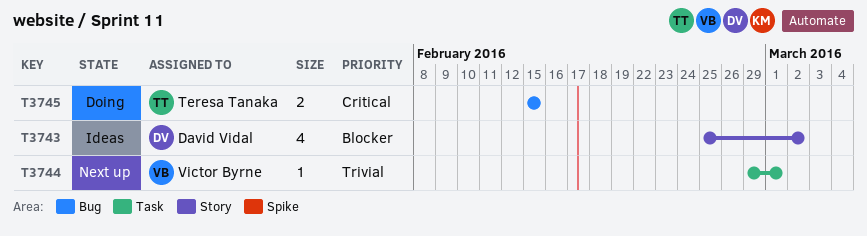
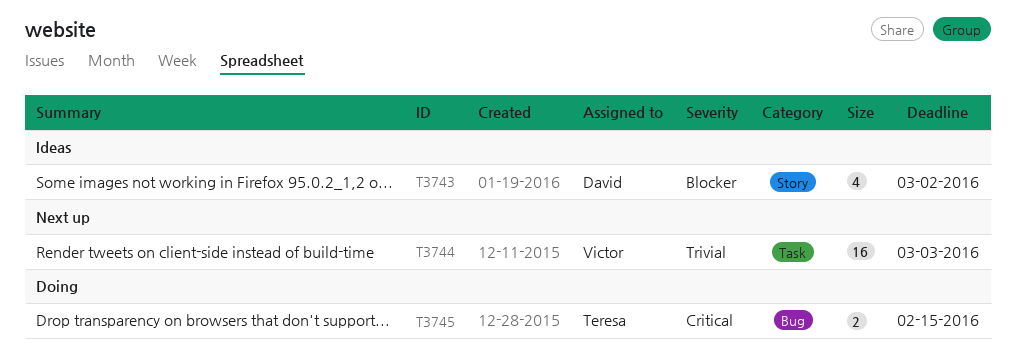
T3744, estimate: 1 -> 16
T3744, due: Mar 1 -> Mar 3

